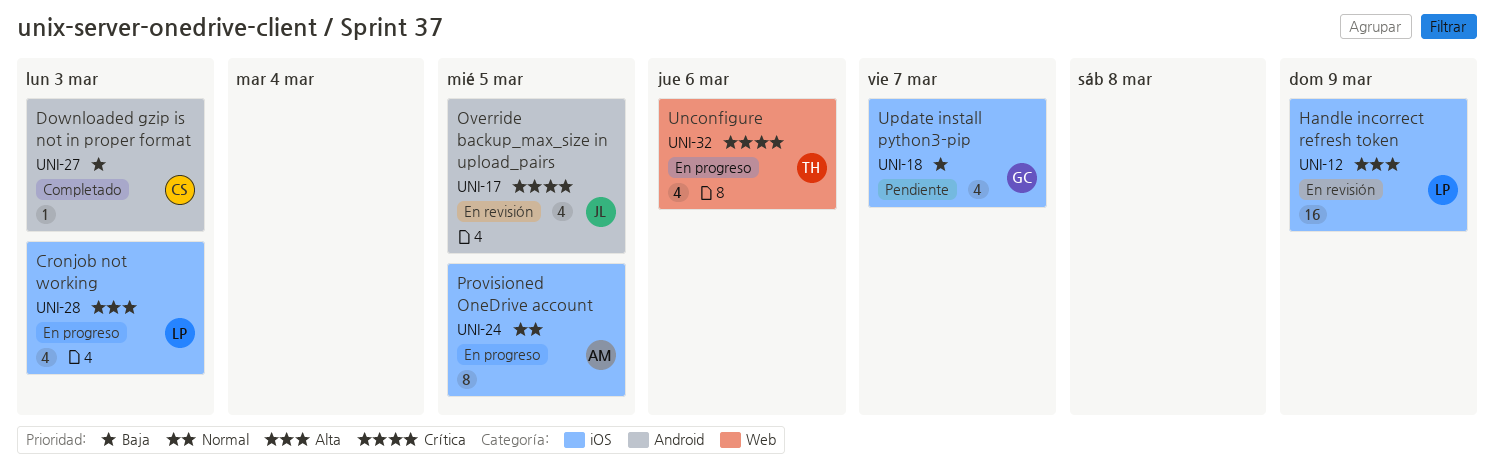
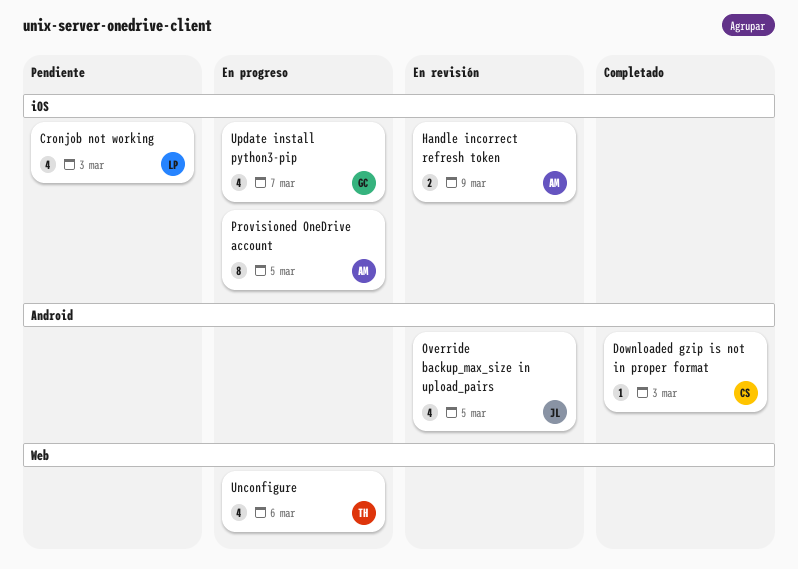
Cronjob not working, status: En progreso -> Pendiente
Handle incorrect refresh token, owner: LP -> AM
Handle incorrect refresh token, estimate: 16 -> 2
Update install python3-pip, status: Pendiente -> En progreso

